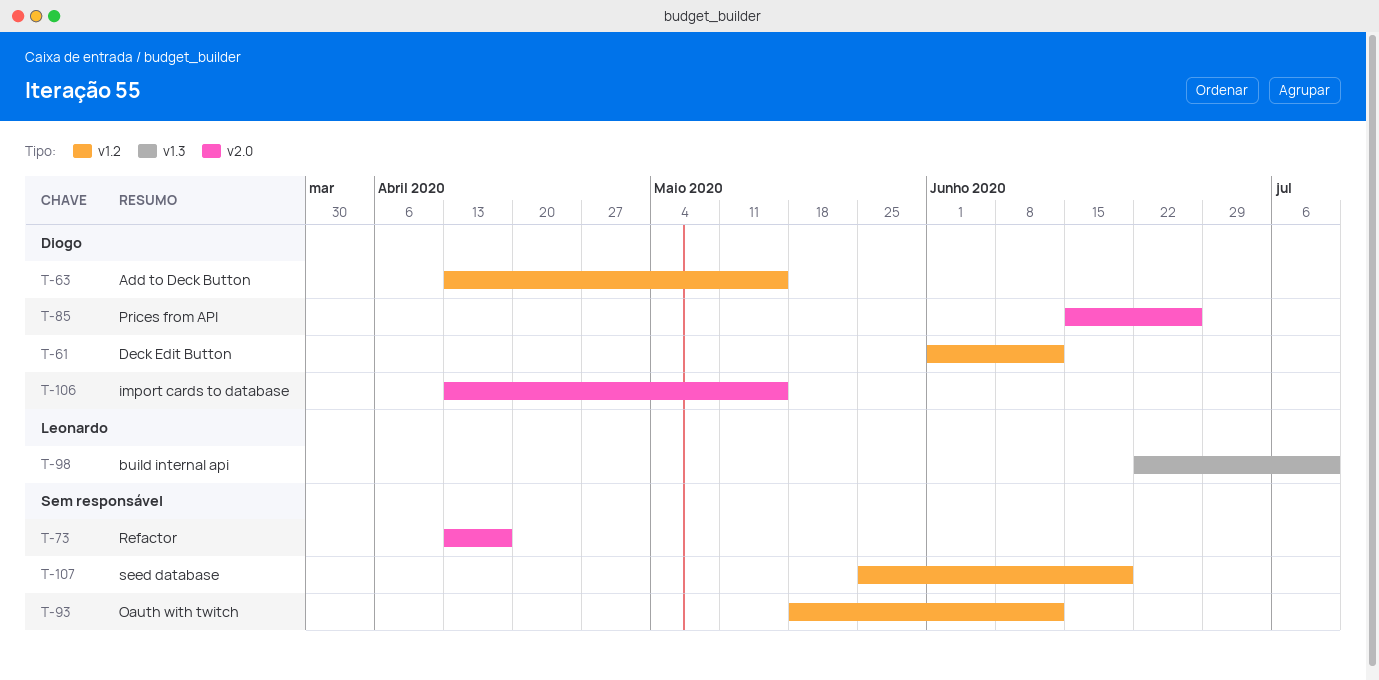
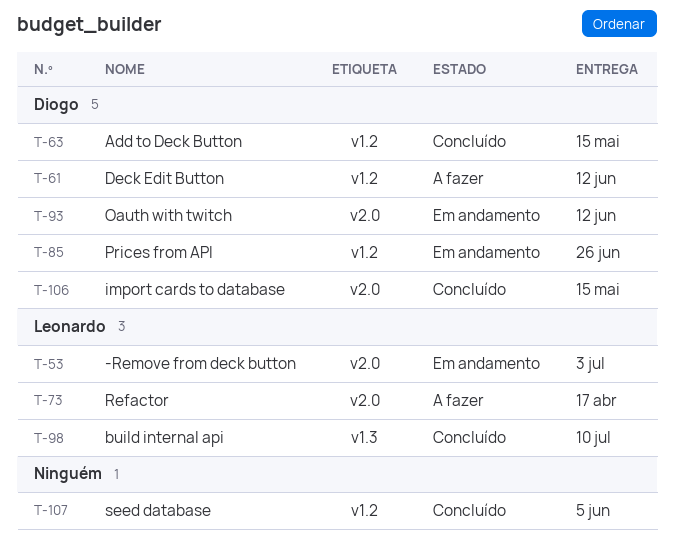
T-53: none -> present
T-73, owner: none -> Leonardo
T-85, label: v2.0 -> v1.2
T-93, owner: none -> Diogo
T-93, label: v1.2 -> v2.0
T-107, due: Jun 19 -> Jun 5

